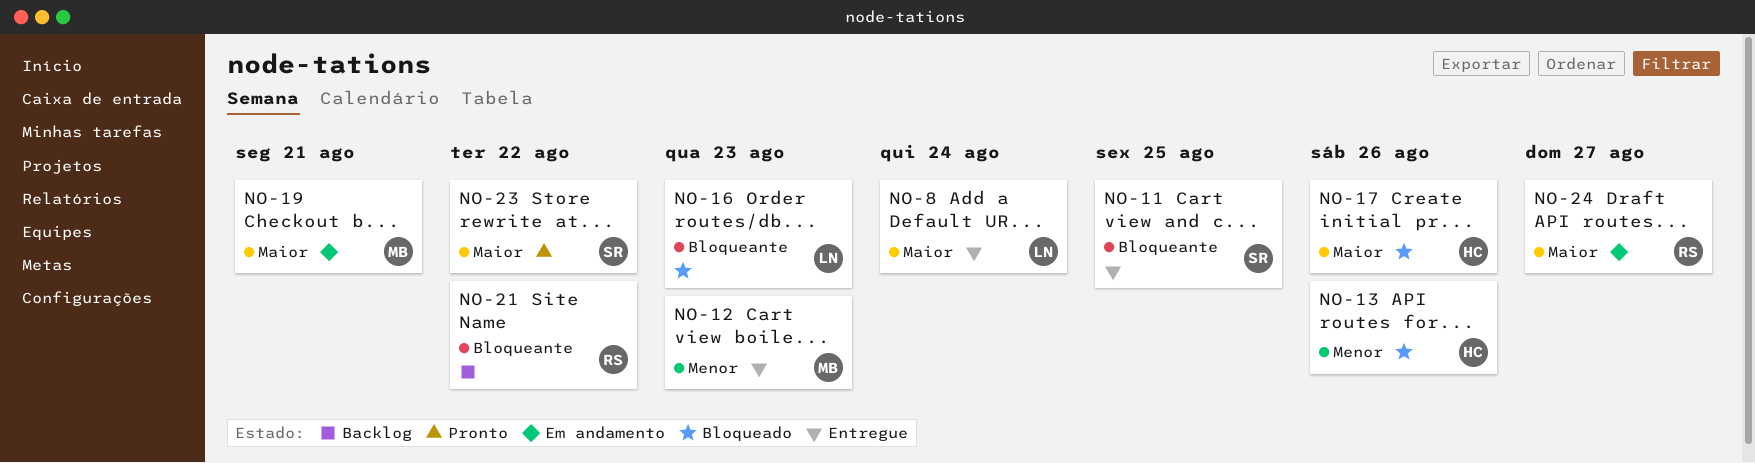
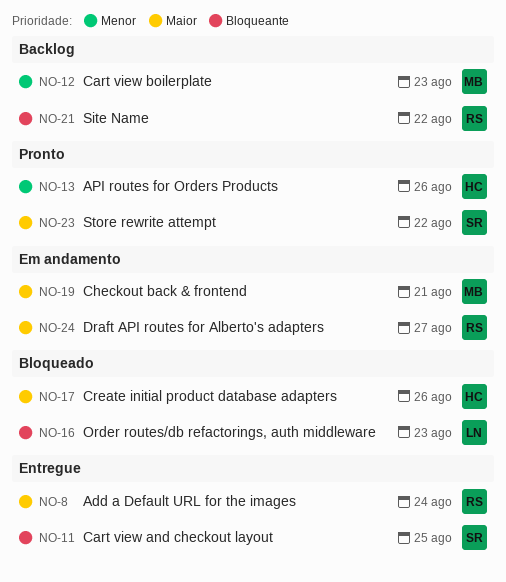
NO-8, owner: LN -> RS
NO-12, status: Entregue -> Backlog
NO-13, status: Bloqueado -> Pronto

